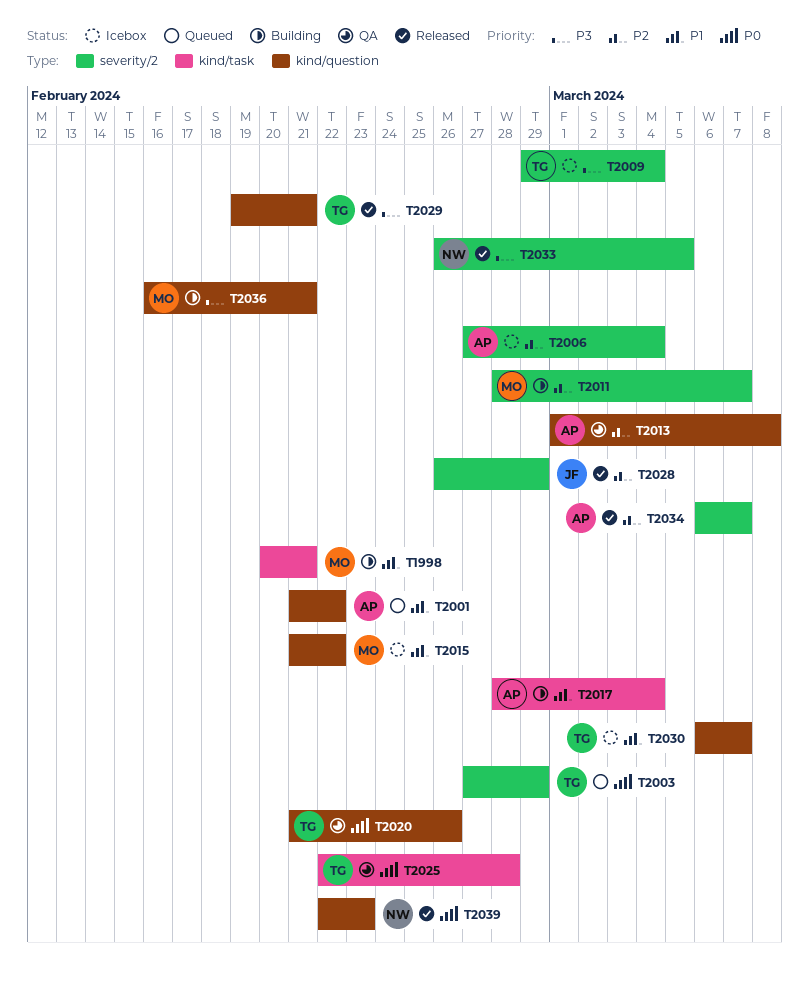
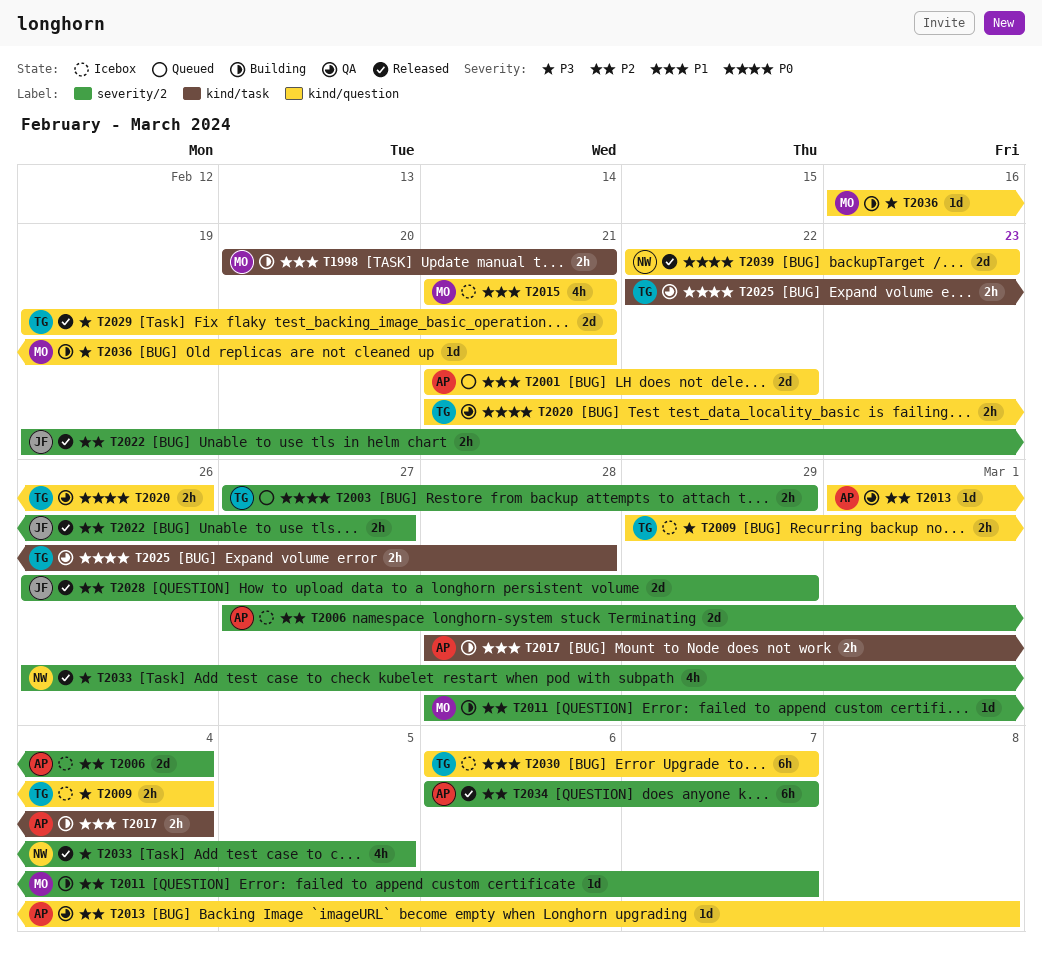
T2009, label: severity/2 -> kind/question
T2015, due: Feb 22 -> Feb 21
T2022: none -> present

